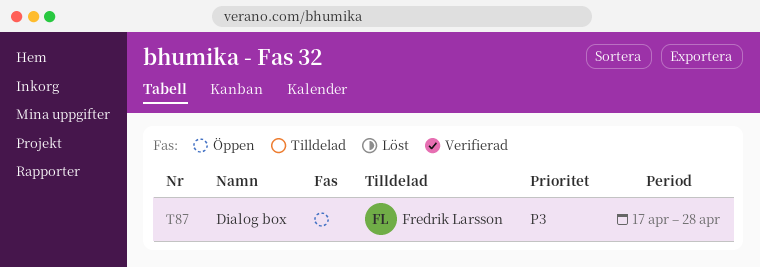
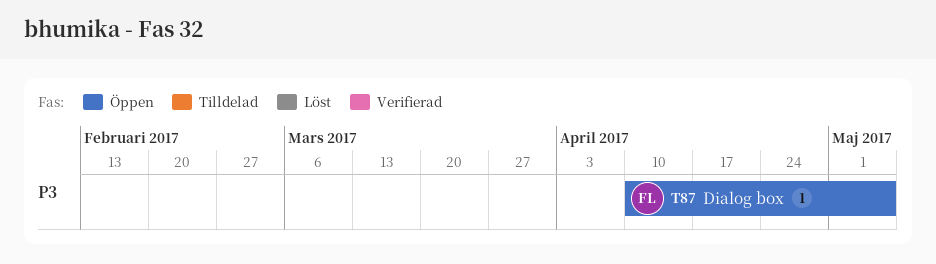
T87, start: Apr 17 -> Apr 10
T87, due: Apr 28 -> May 5

